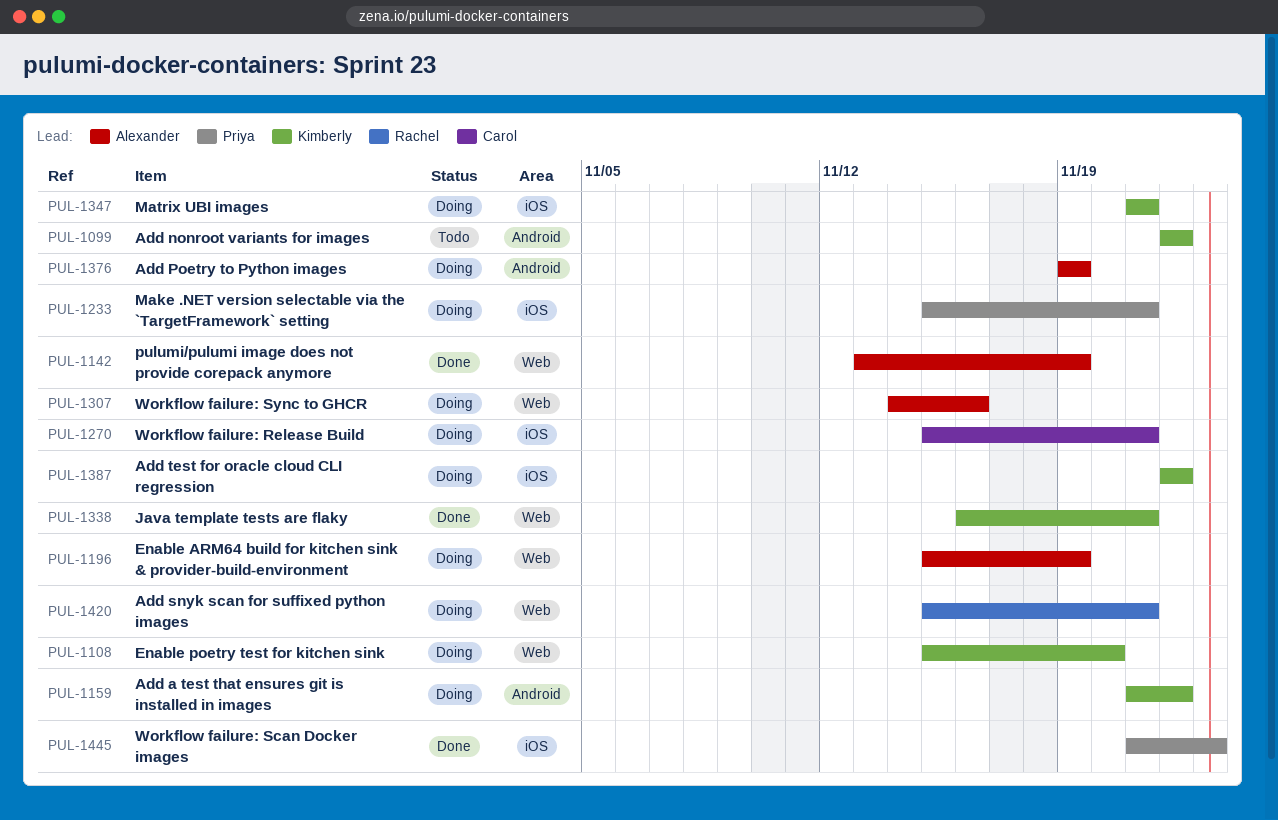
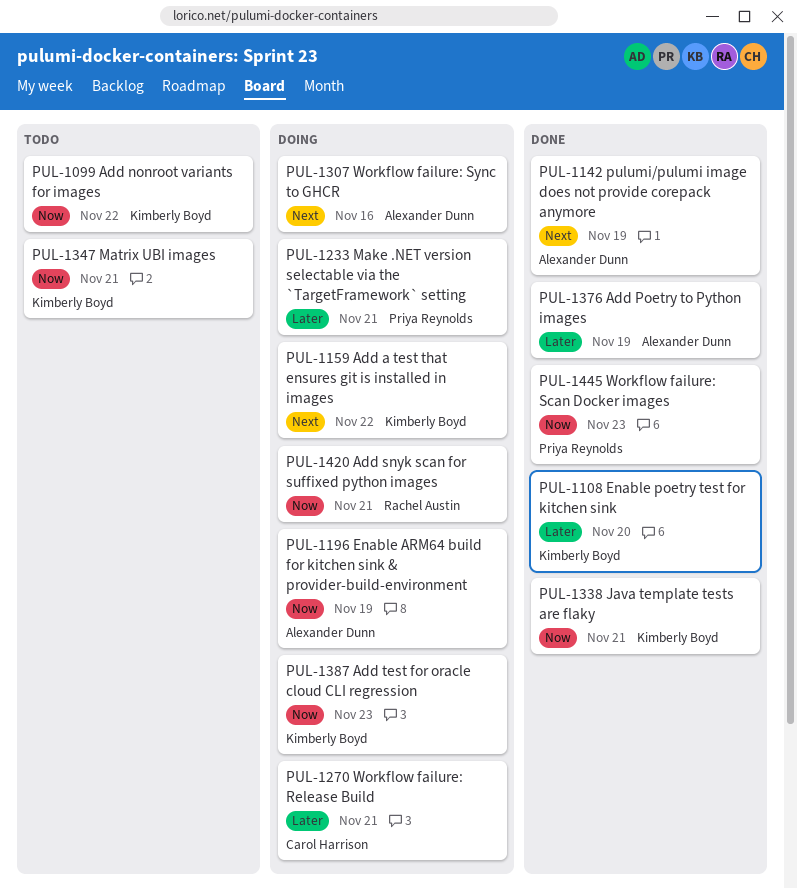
PUL-1108, status: Doing -> Done
PUL-1347, status: Doing -> Todo
PUL-1376, status: Doing -> Done
PUL-1387, due: Nov 22 -> Nov 23

